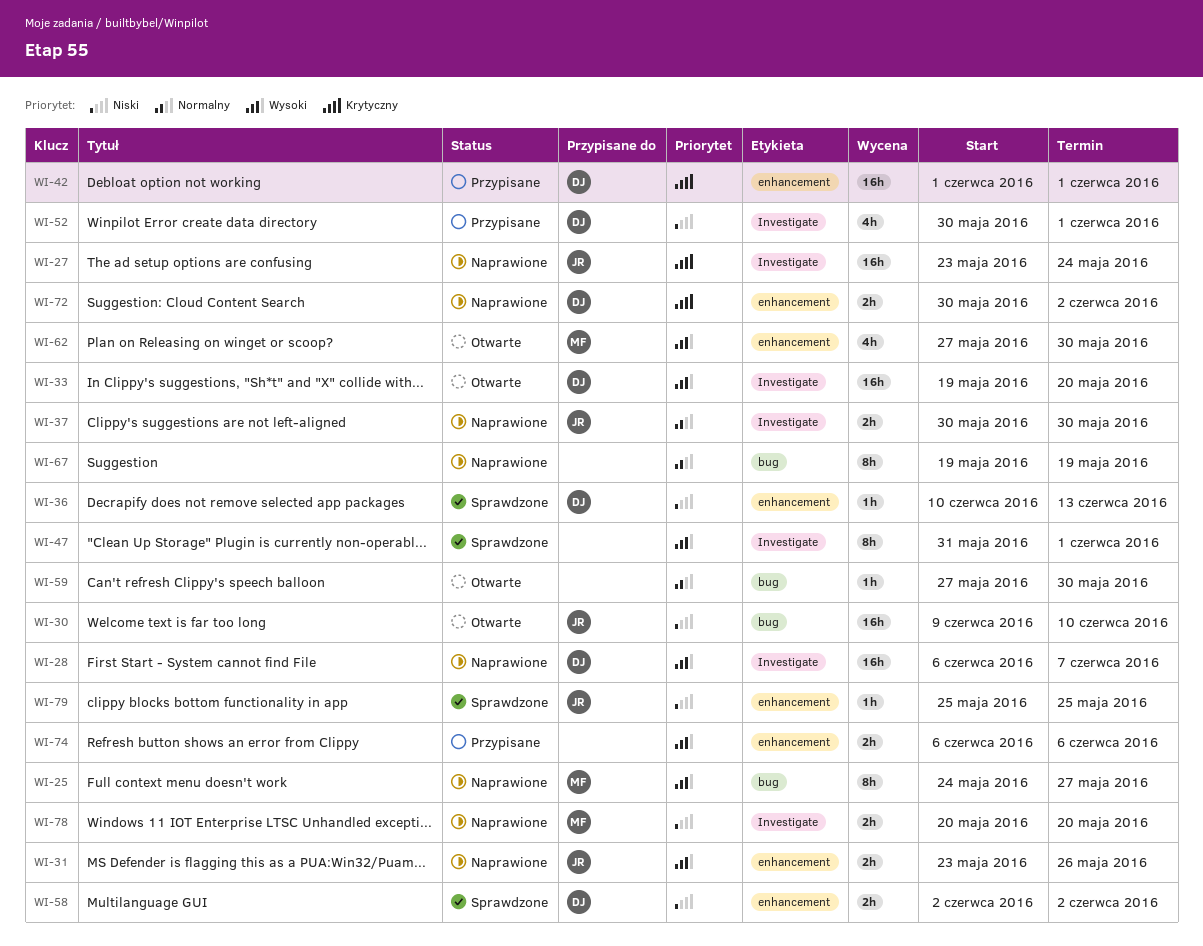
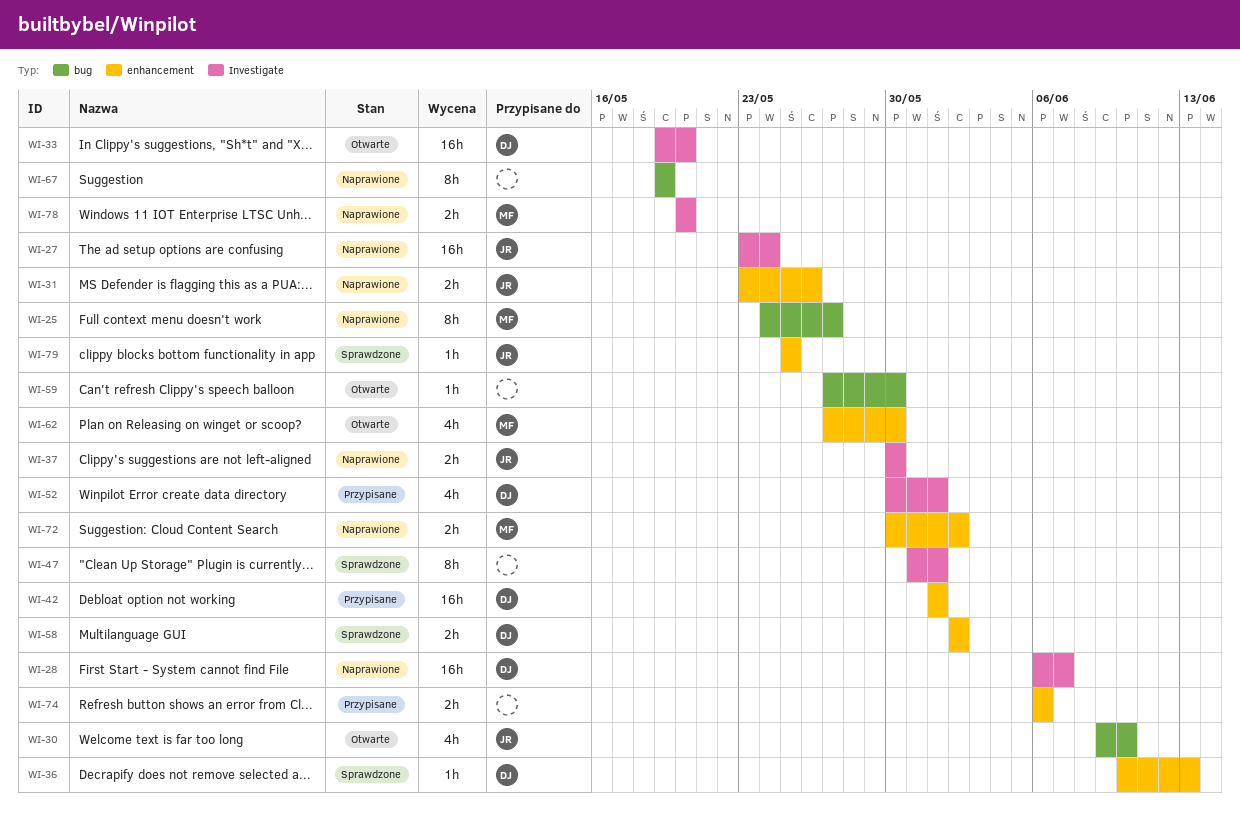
WI-30, estimate: 16h -> 4h
WI-72, owner: DJ -> MF

